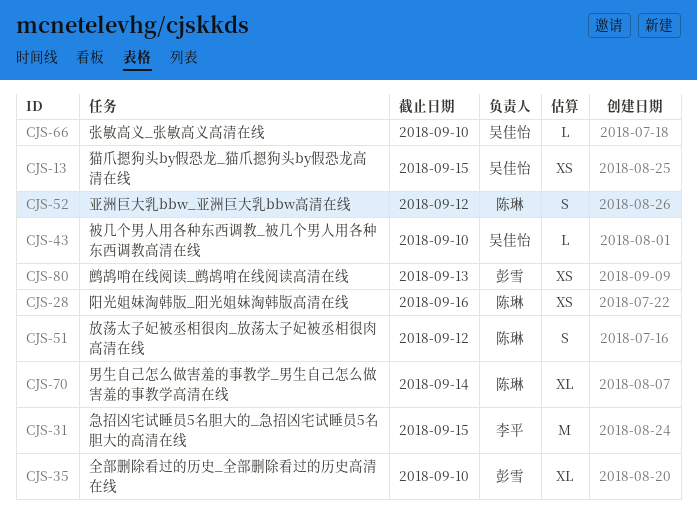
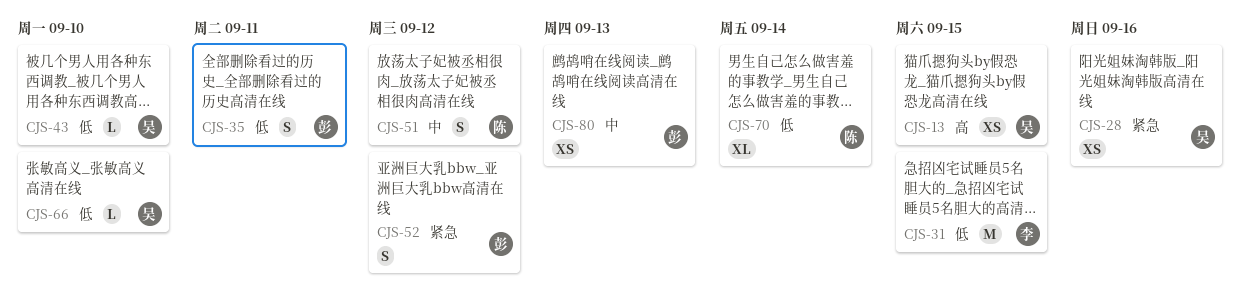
CJS-28, owner: 陈琳 -> 吴佳怡
CJS-35, estimate: XL -> S
CJS-35, due: Sep 10 -> Sep 11
CJS-52, owner: 陈琳 -> 彭雪

